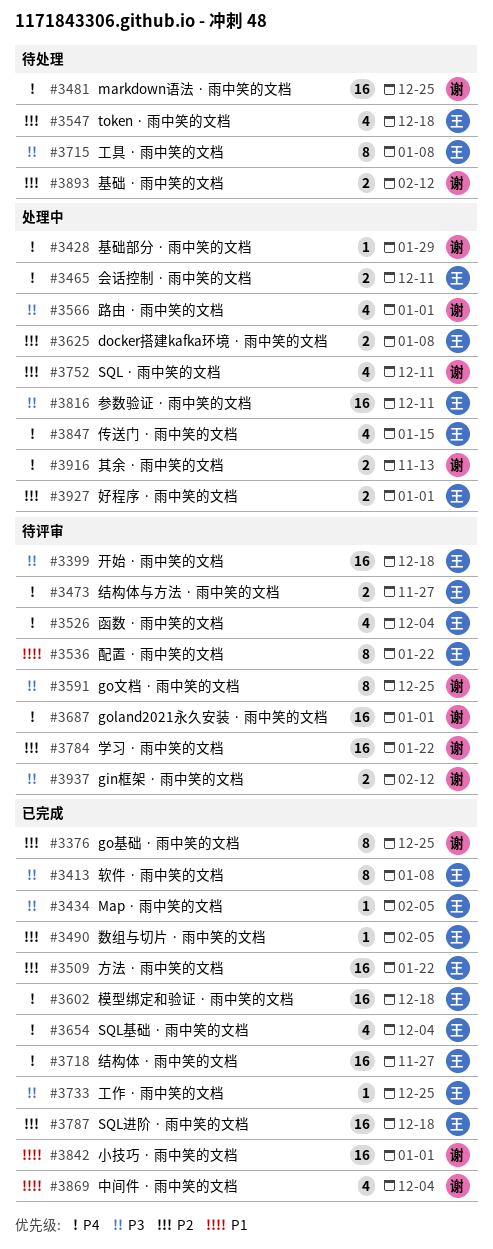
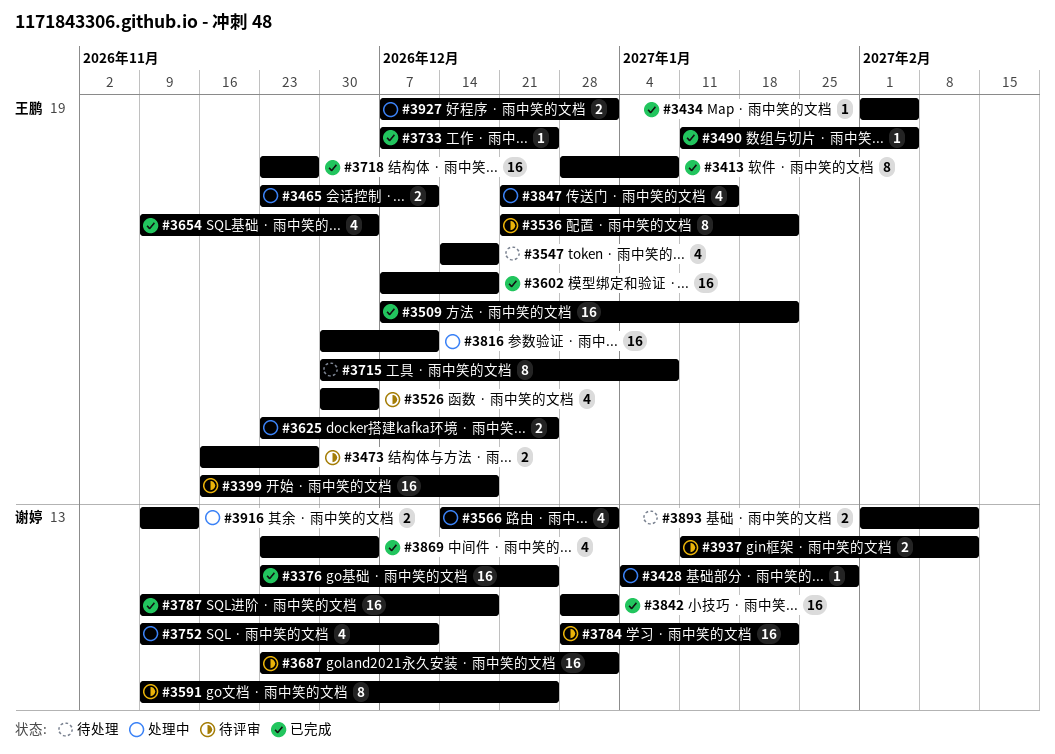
#3376, estimate: 8 -> 16
#3481: present -> none
#3625, due: Jan 8 -> Dec 25
#3787, owner: 王鹏 -> 谢婷

